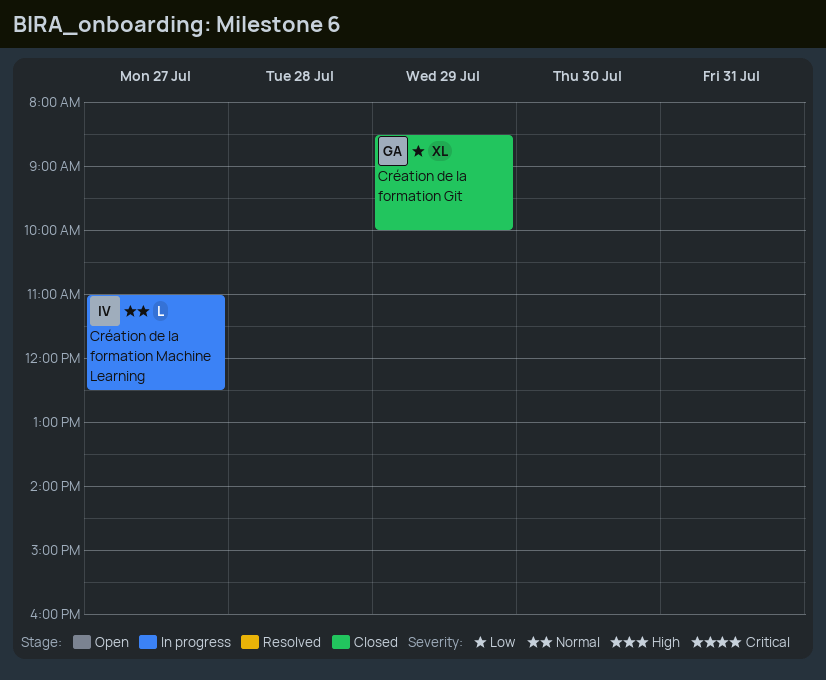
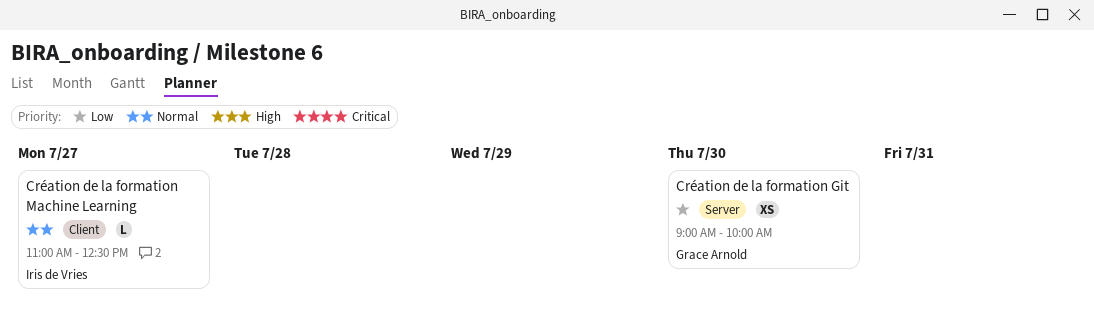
Création de la formation Git, estimate: XL -> XS
Création de la formation Git, day: Jul 29 -> Jul 30
Création de la formation Git, begins: 08:30 -> 09:00

